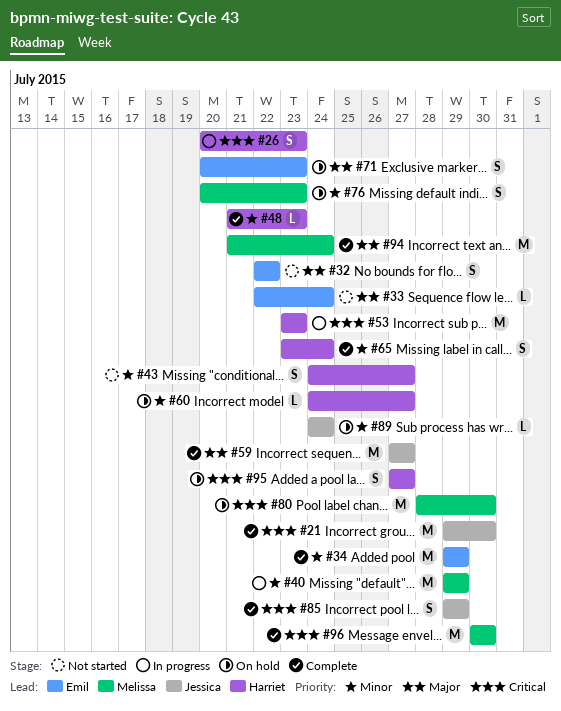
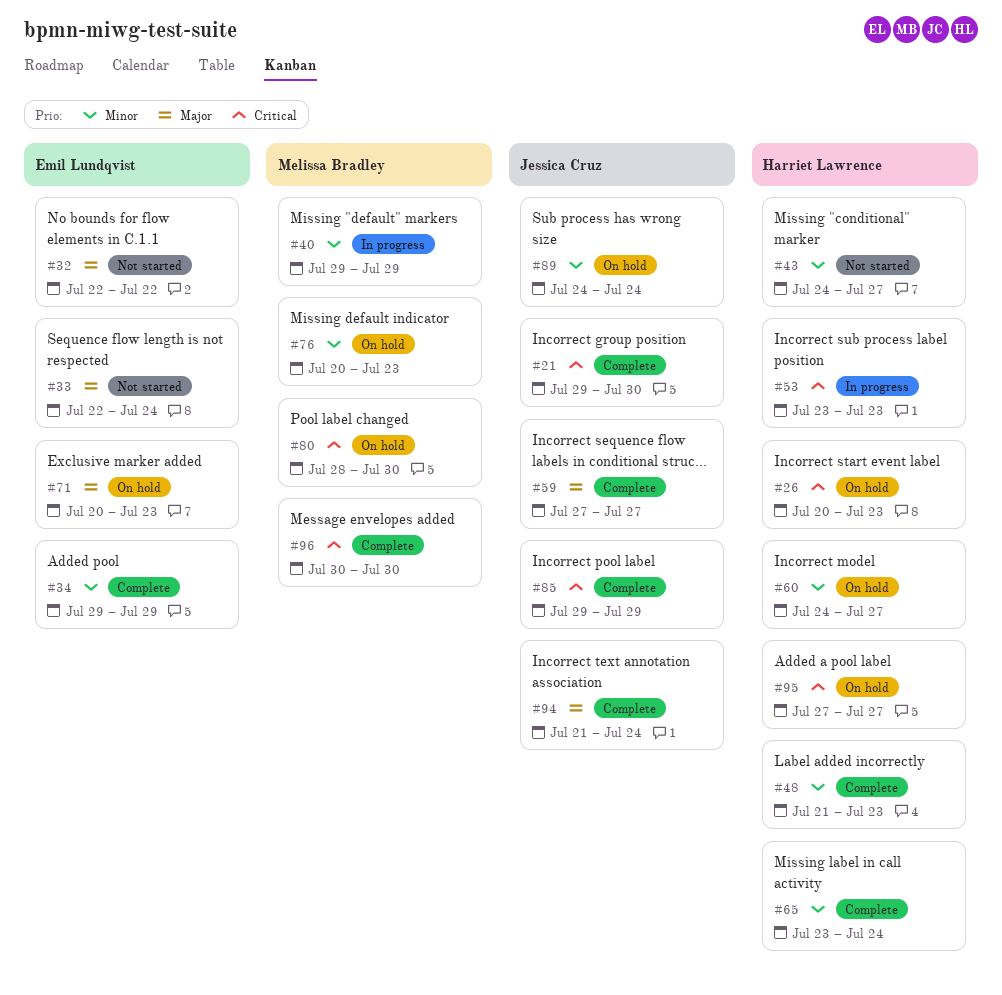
#26, status: In progress -> On hold
#94, owner: Melissa Bradley -> Jessica Cruz

